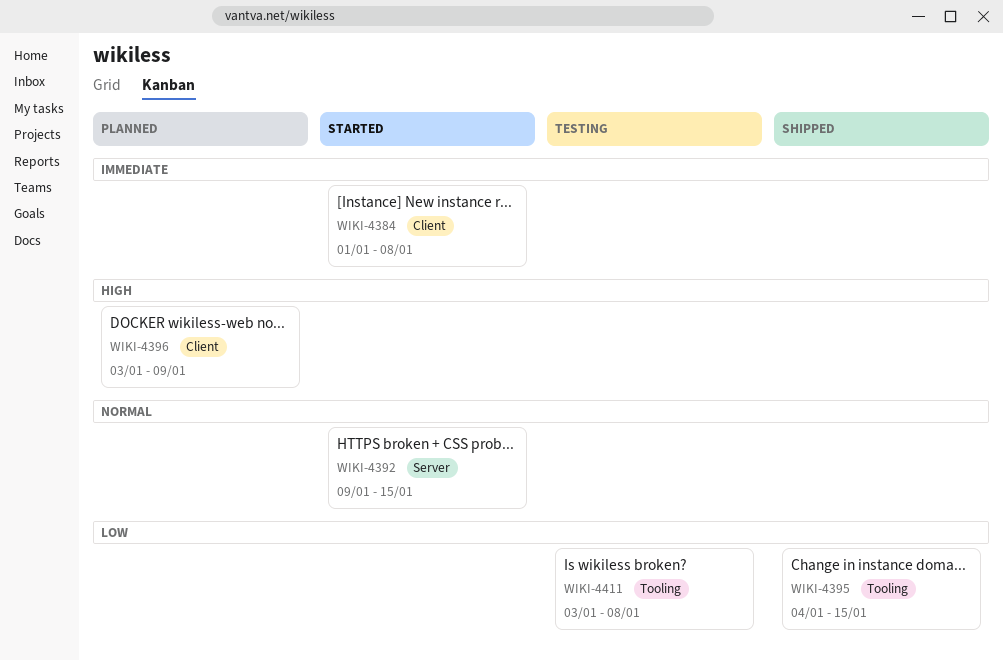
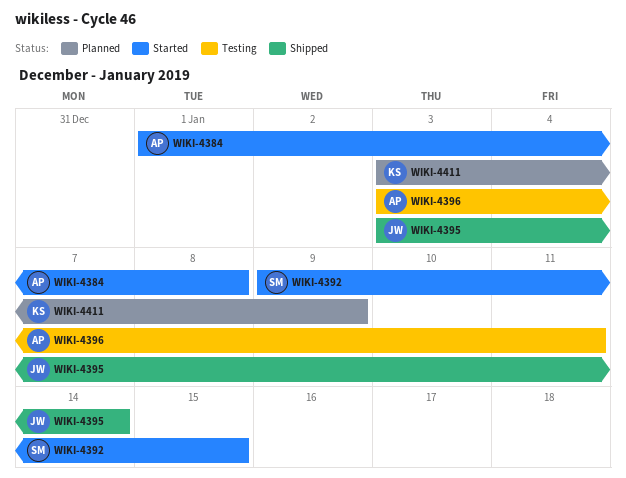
WIKI-4395, start: Jan 4 -> Jan 3
WIKI-4395, due: Jan 15 -> Jan 14
WIKI-4396, status: Planned -> Testing
WIKI-4396, due: Jan 9 -> Jan 11
WIKI-4411, status: Testing -> Planned
WIKI-4411, due: Jan 8 -> Jan 9

